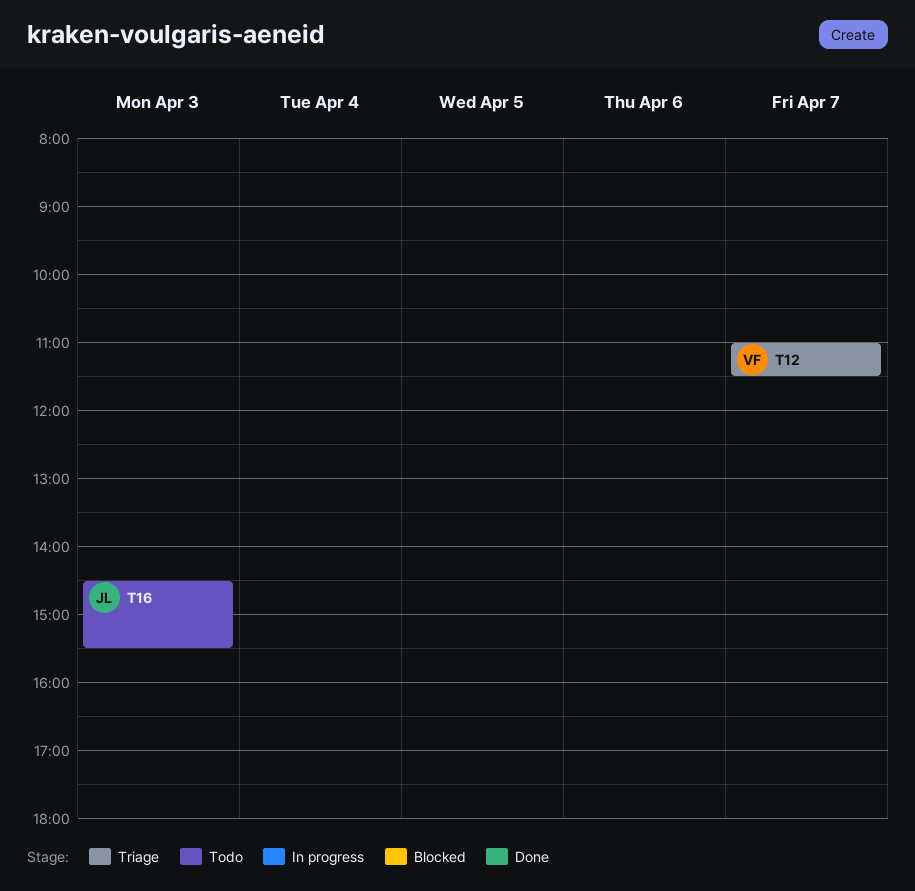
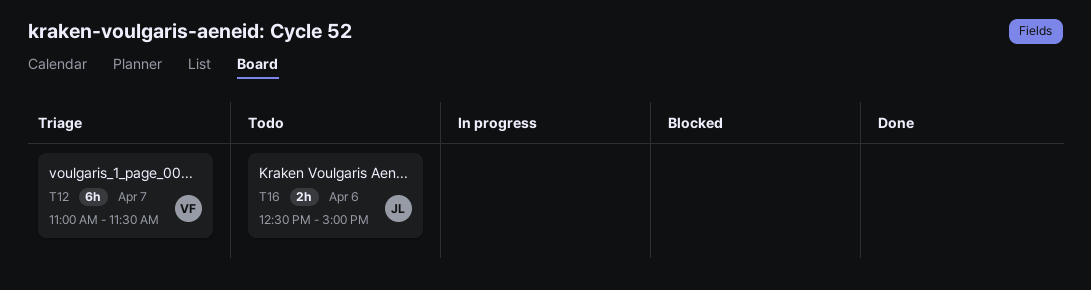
T16, day: Apr 3 -> Apr 6
T16, begins: 14:30 -> 12:30
T16, ends: 15:30 -> 15:00

